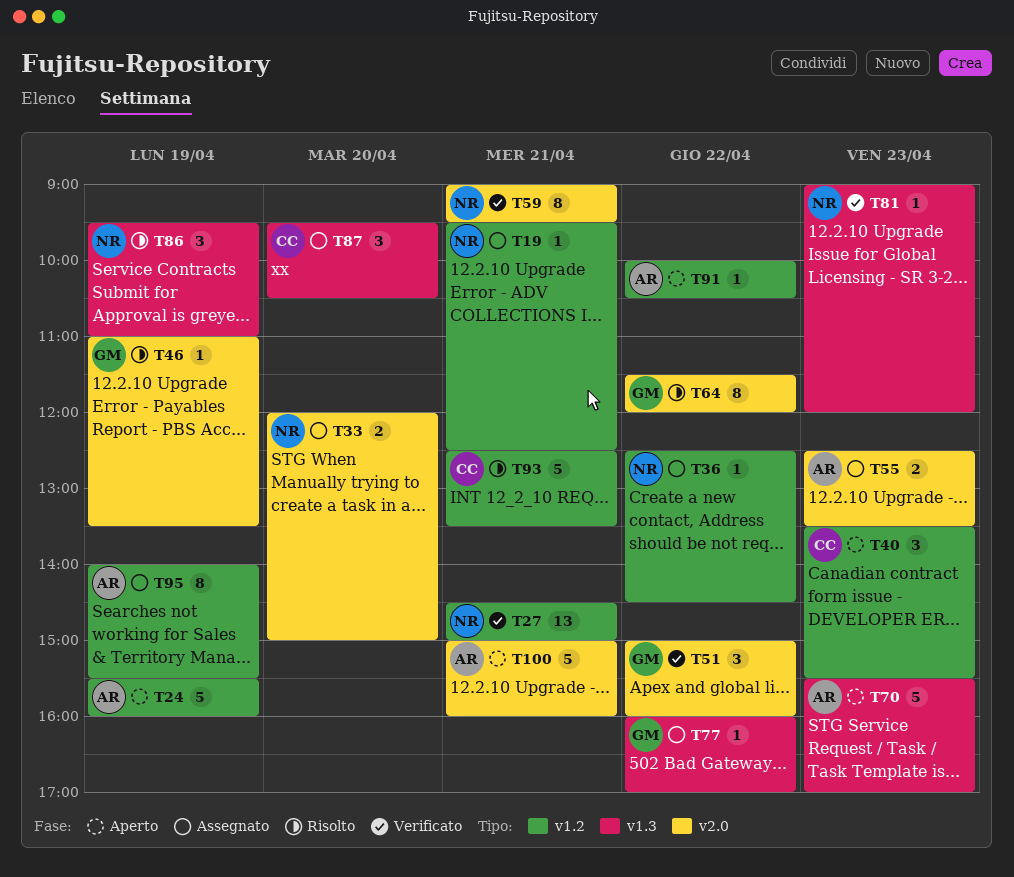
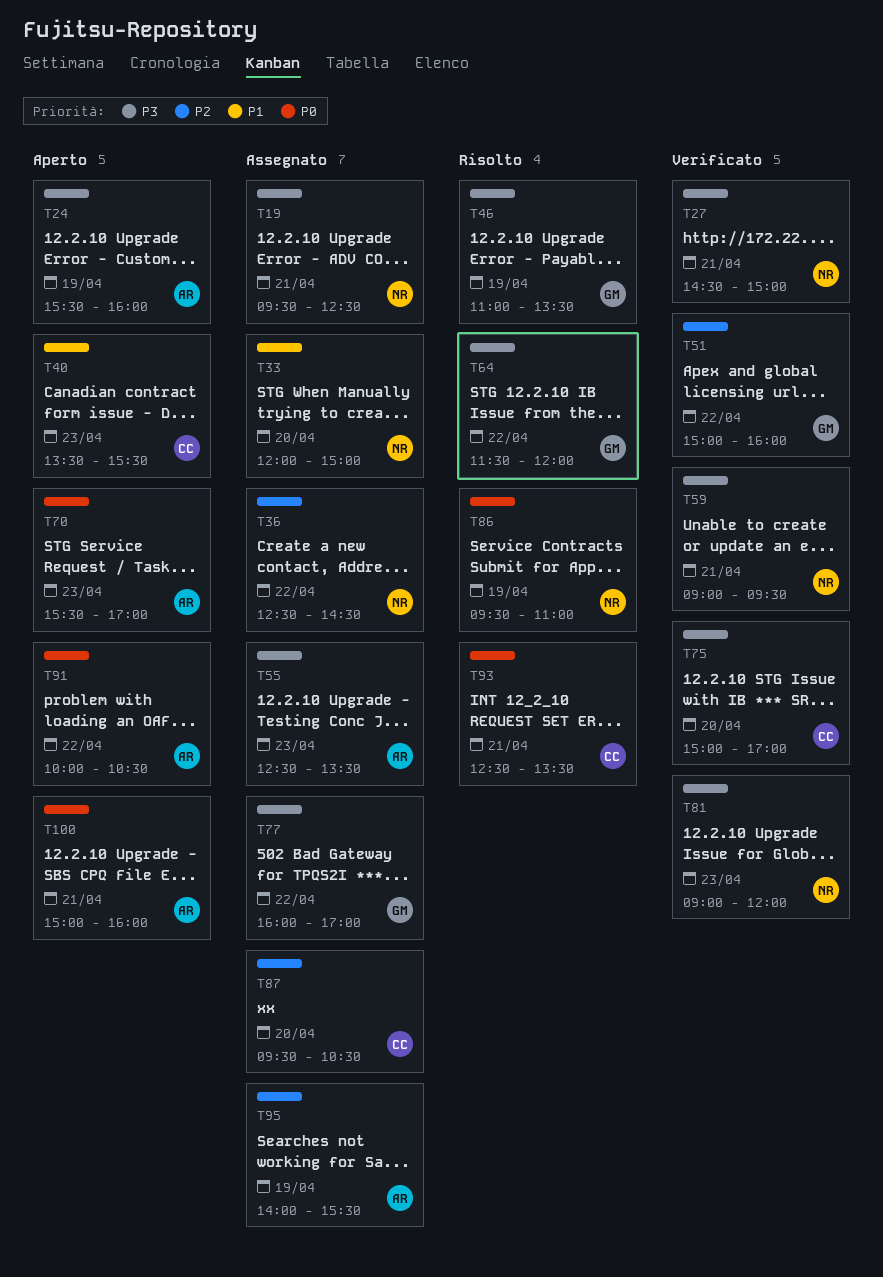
T75: none -> present

